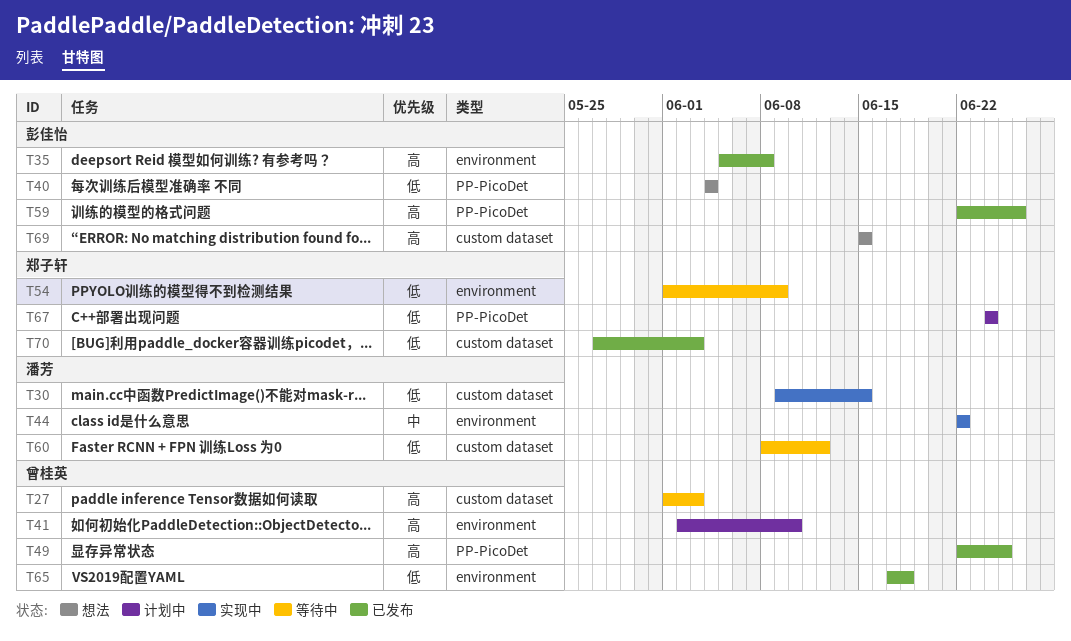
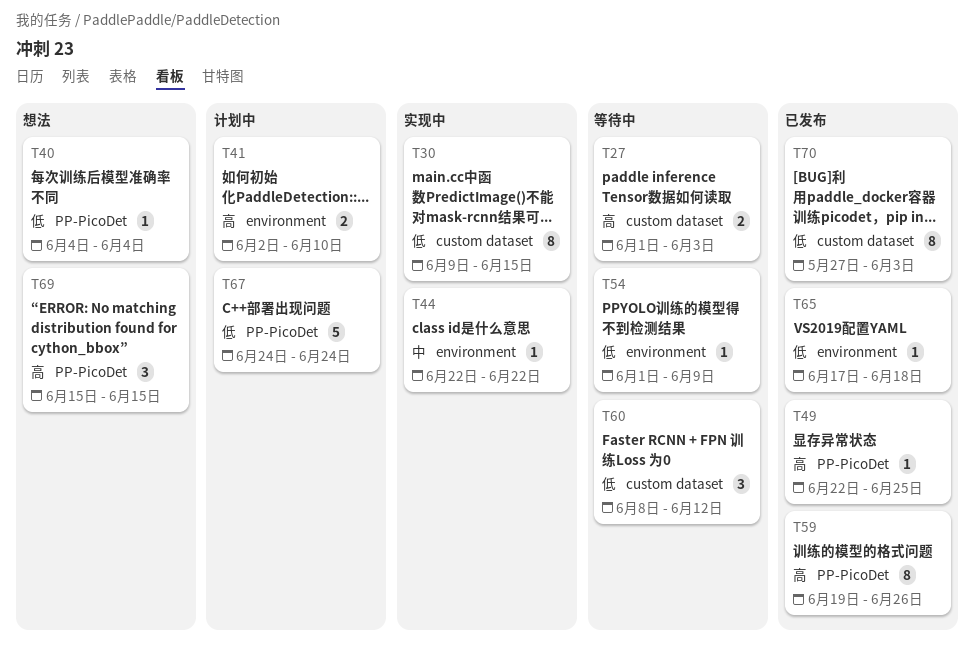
T35: present -> none
T59, start: Jun 22 -> Jun 19
T69, label: custom dataset -> PP-PicoDet

